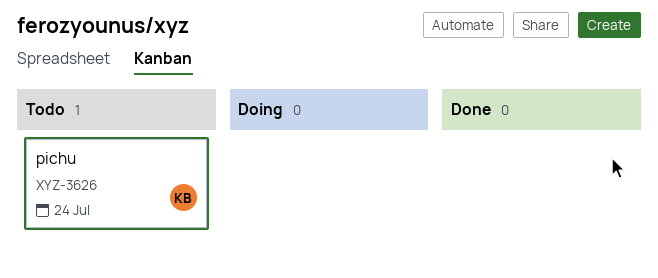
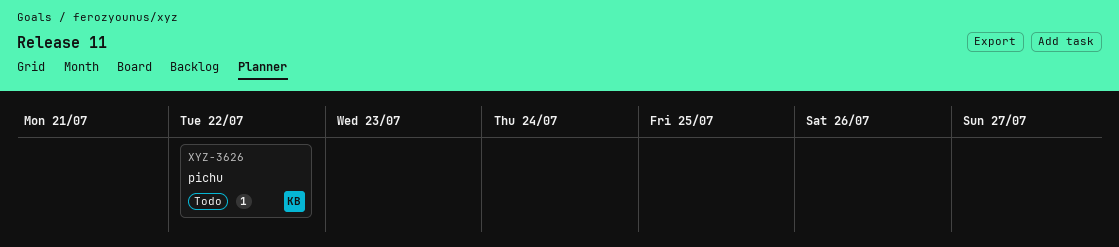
XYZ-3626, due: Jul 24 -> Jul 22

